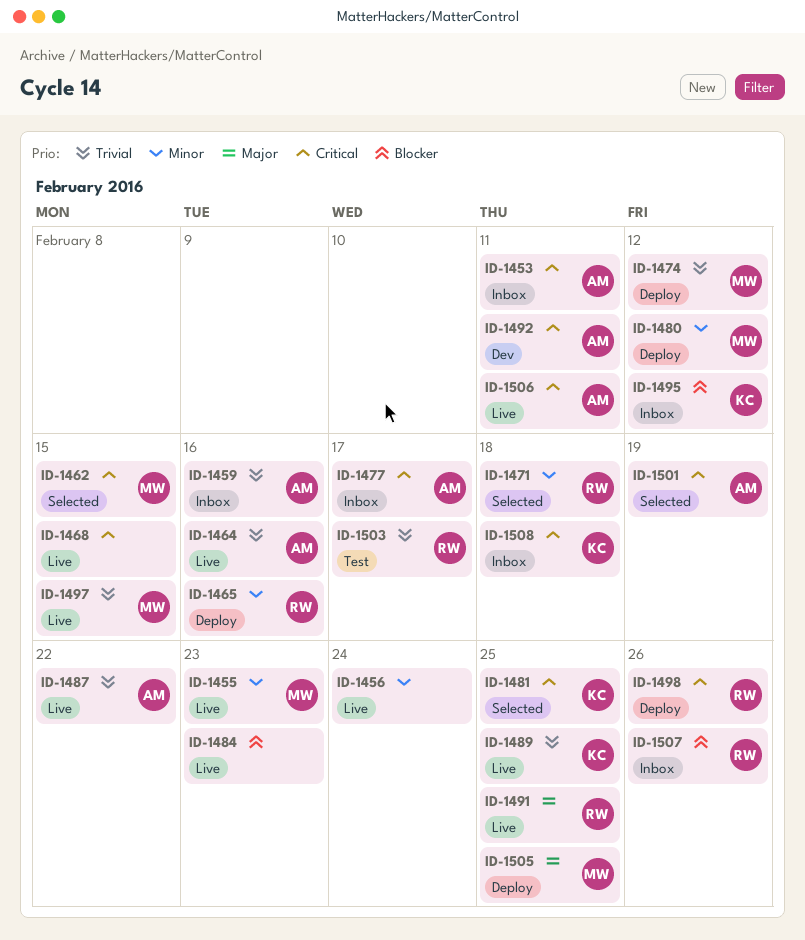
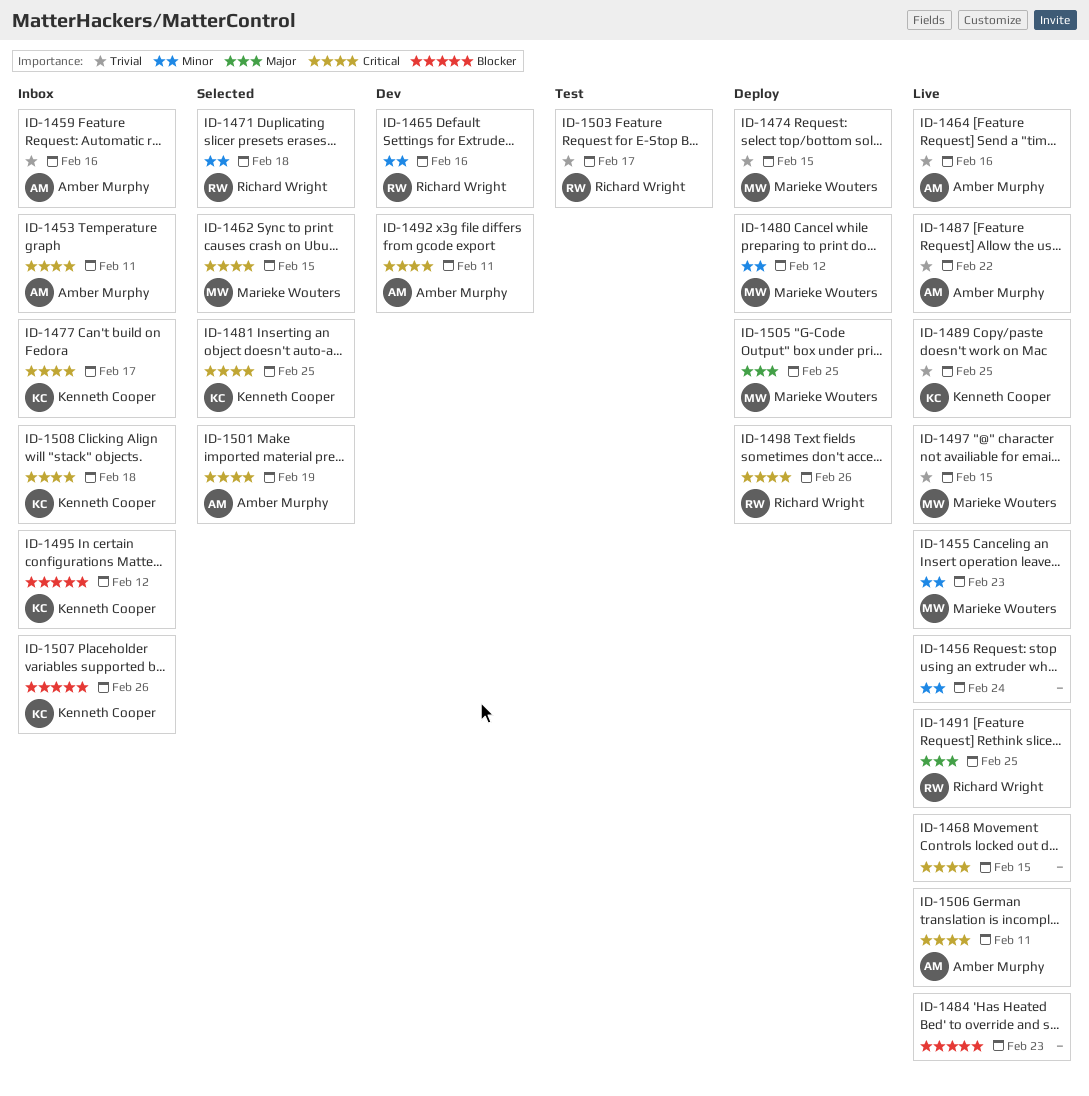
ID-1465, status: Deploy -> Dev
ID-1474, due: Feb 12 -> Feb 15
ID-1477, owner: Amber Murphy -> Kenneth Cooper
ID-1507, owner: Richard Wright -> Kenneth Cooper

